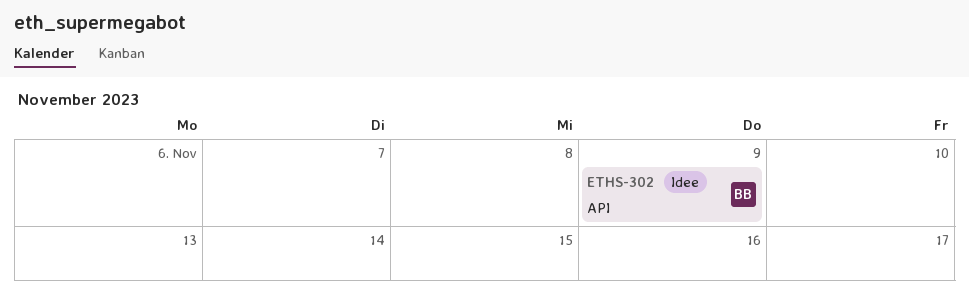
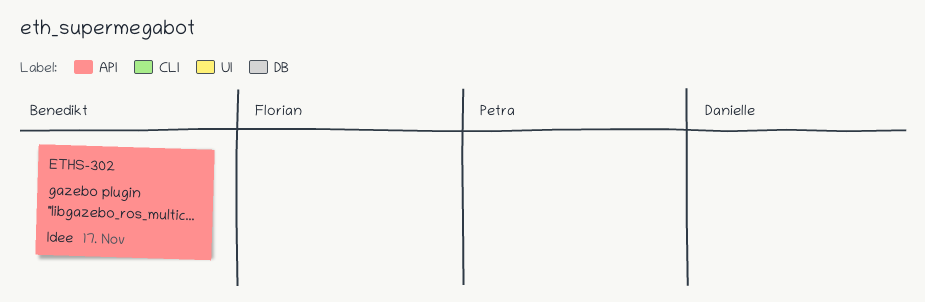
ETHS-302, due: Nov 9 -> Nov 17

